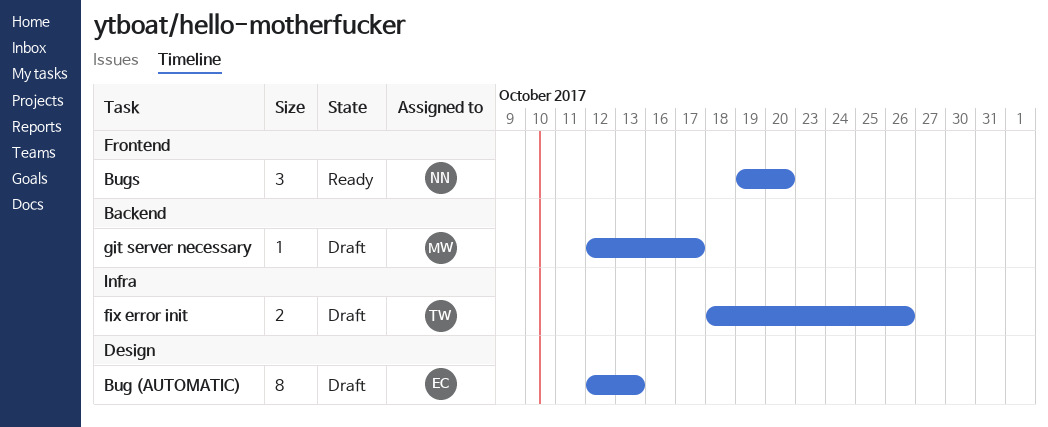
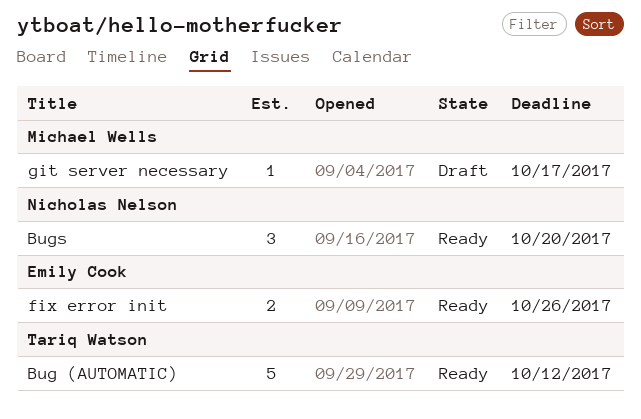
Bug (AUTOMATIC), status: Draft -> Ready
Bug (AUTOMATIC), owner: Emily Cook -> Tariq Watson
Bug (AUTOMATIC), estimate: 8 -> 5
Bug (AUTOMATIC), due: Oct 13 -> Oct 12
fix error init, status: Draft -> Ready
fix error init, owner: Tariq Watson -> Emily Cook

